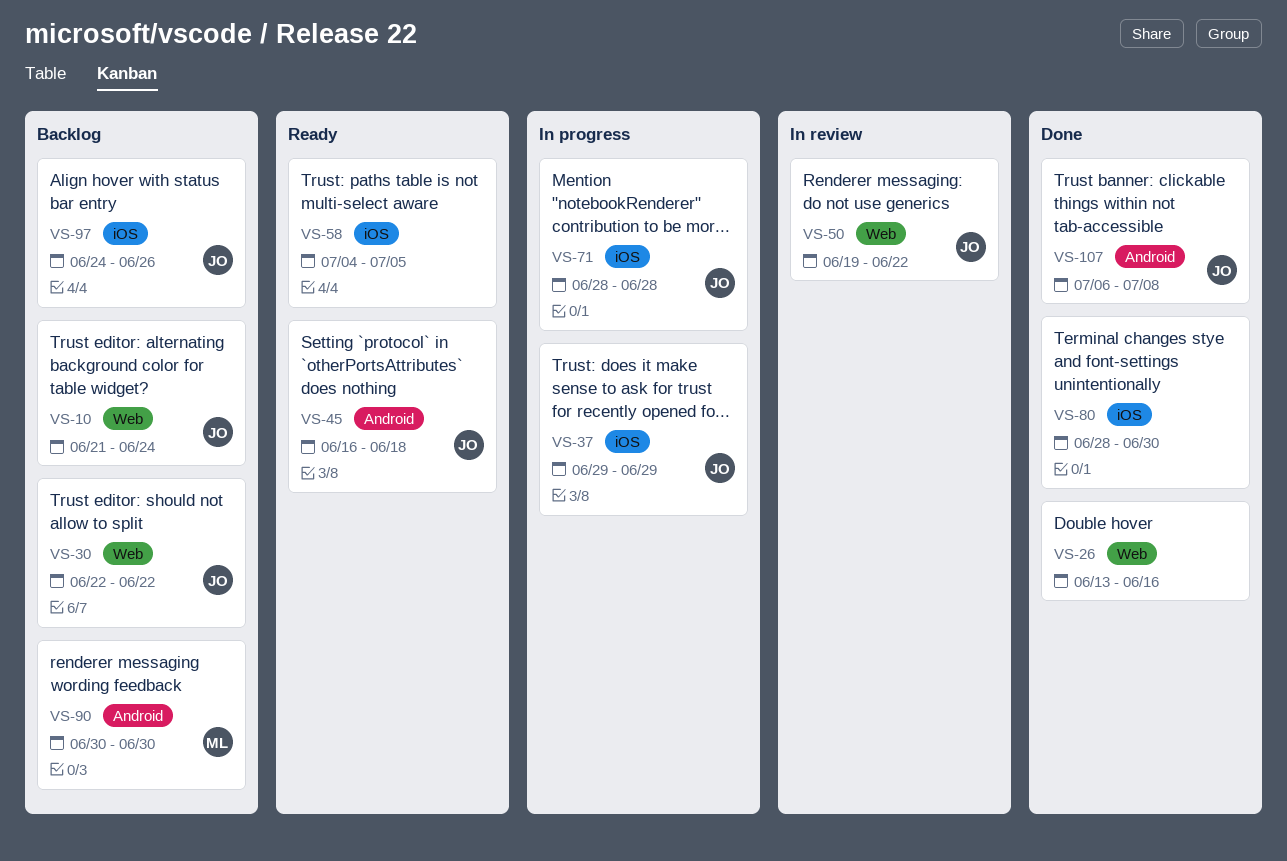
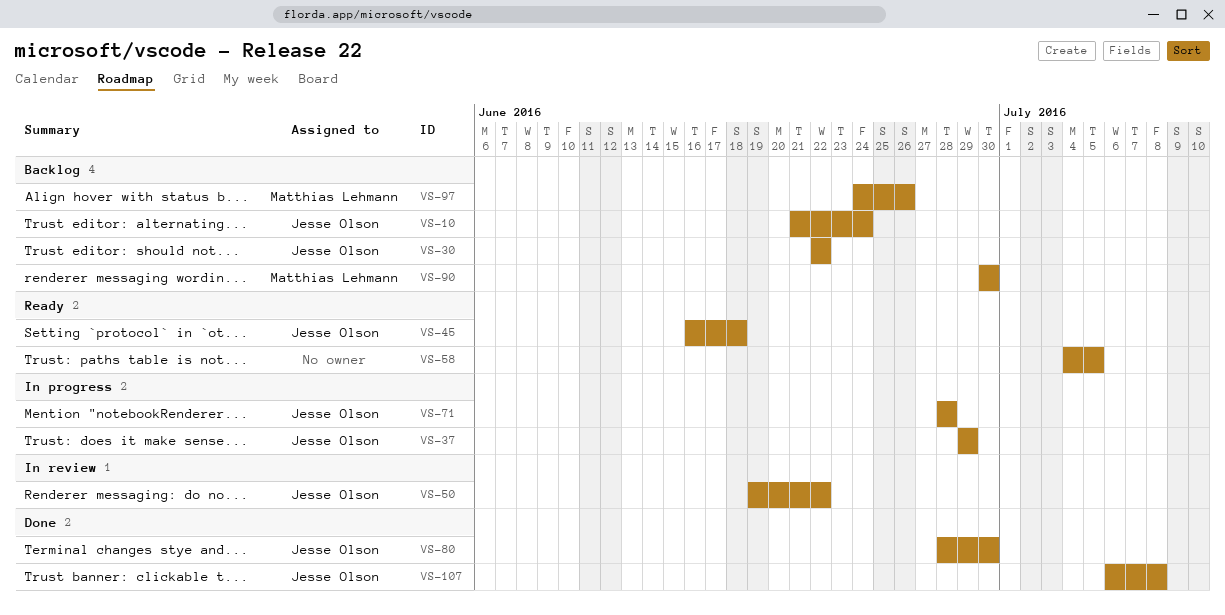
VS-26: present -> none
VS-80, owner: none -> Jesse Olson
VS-97, owner: Jesse Olson -> Matthias Lehmann

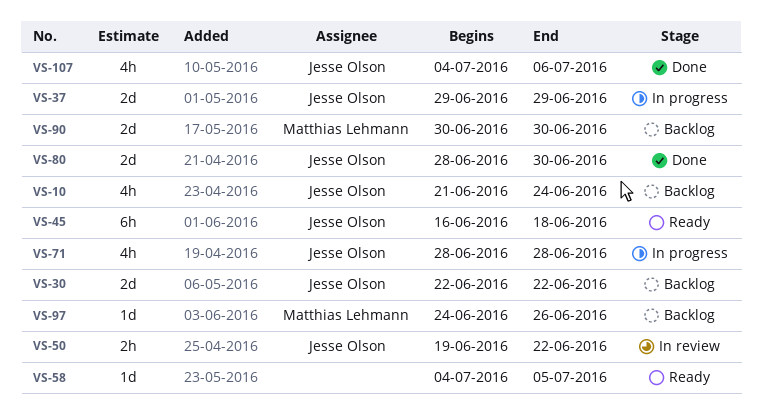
VS-107, start: Jul 6 -> Jul 4
VS-107, due: Jul 8 -> Jul 6

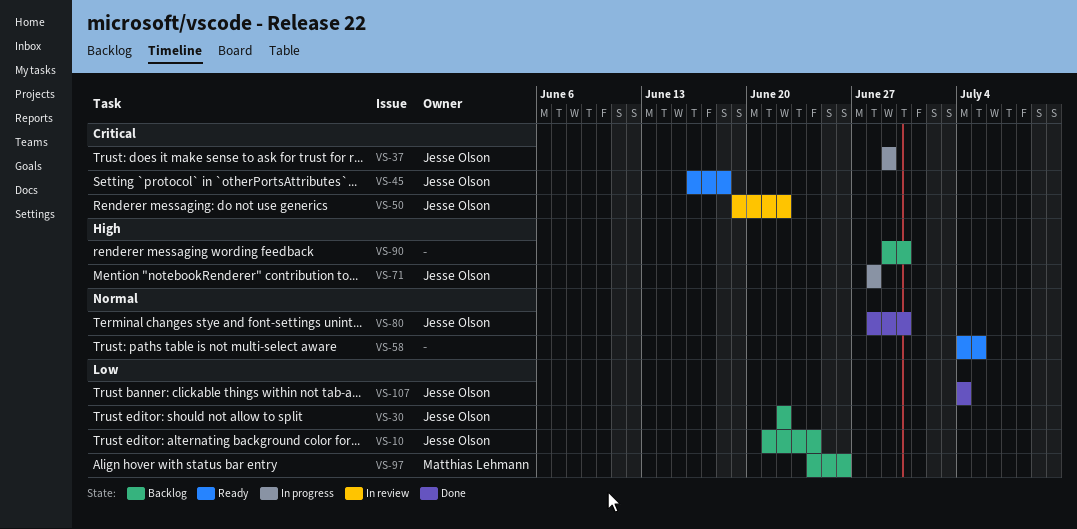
VS-90, owner: Matthias Lehmann -> none
VS-90, start: Jun 30 -> Jun 29
VS-107, due: Jul 6 -> Jul 4

